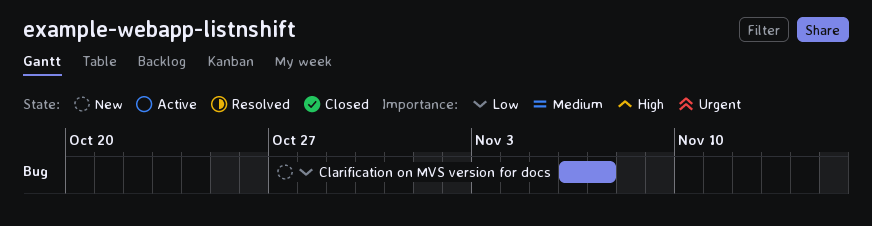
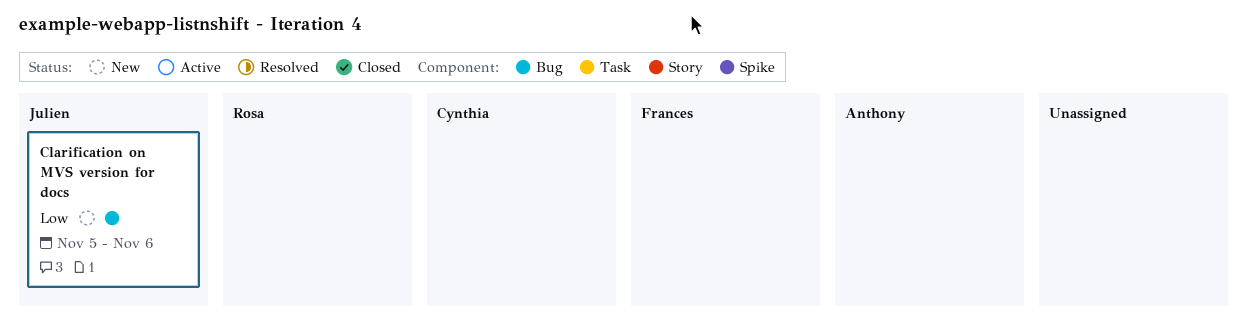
Clarification on MVS version for docs, start: Nov 6 -> Nov 5
Clarification on MVS version for docs, due: Nov 7 -> Nov 6

